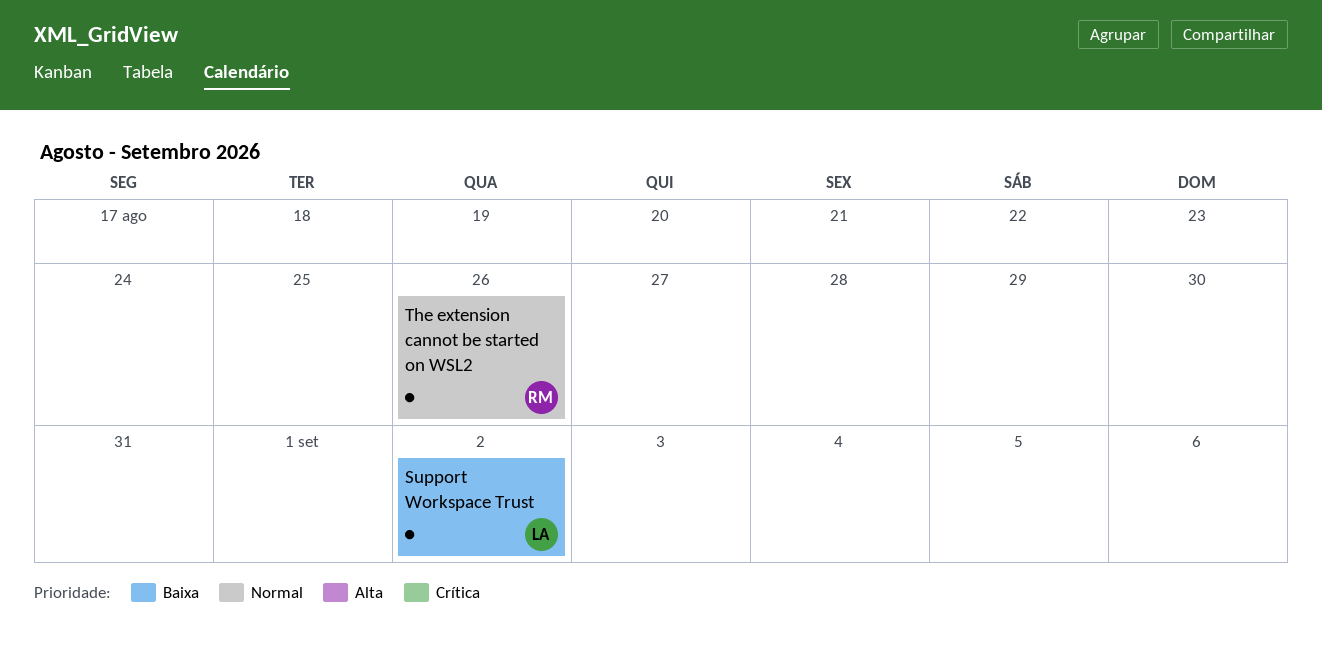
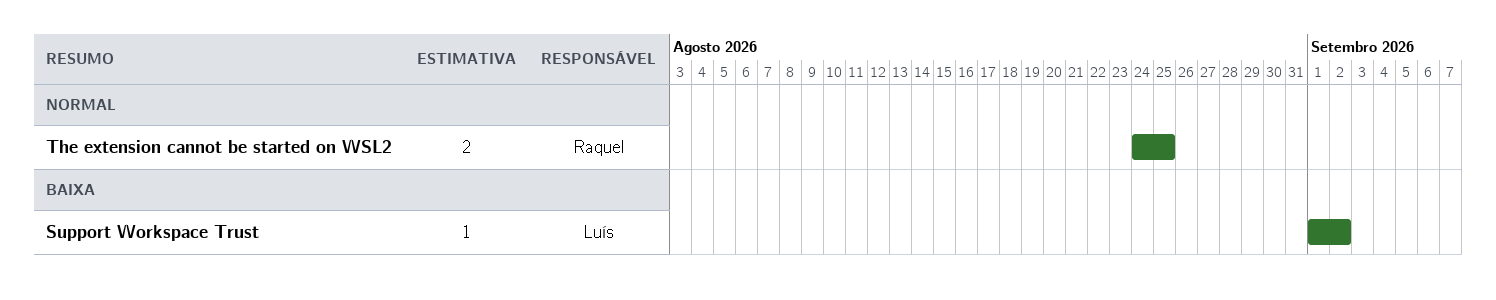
The extension cannot be started on WSL2, estimate: 1 -> 2
The extension cannot be started on WSL2, due: Aug 26 -> Aug 25

